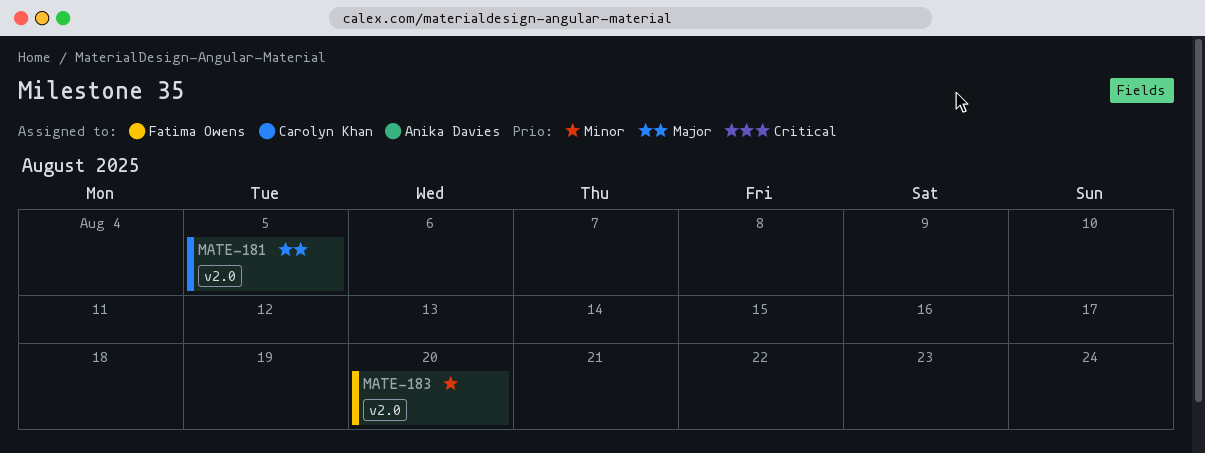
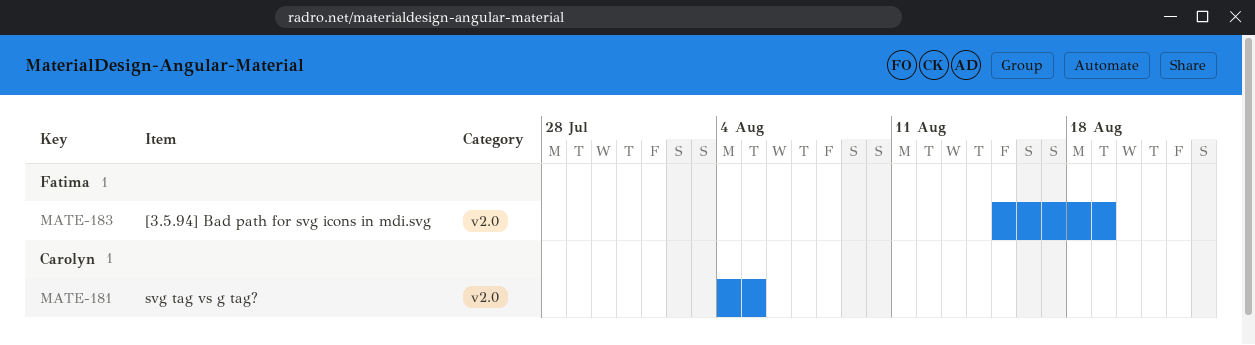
MATE-183, due: Aug 20 -> Aug 19

